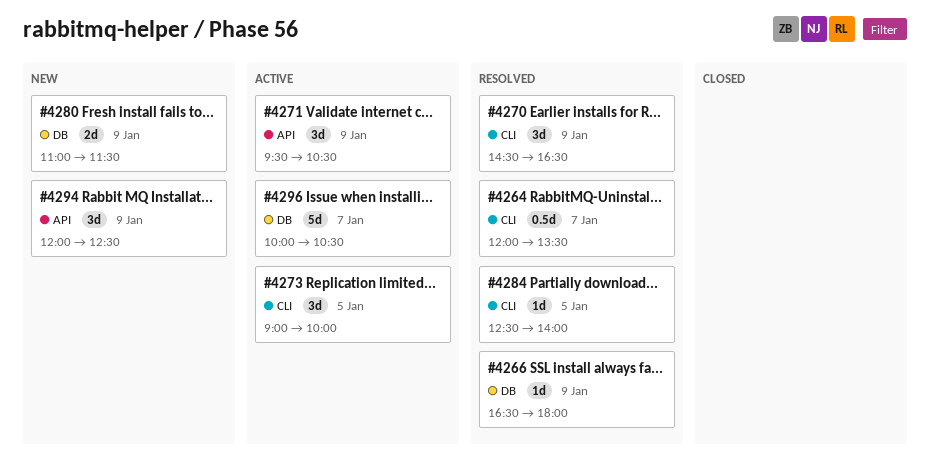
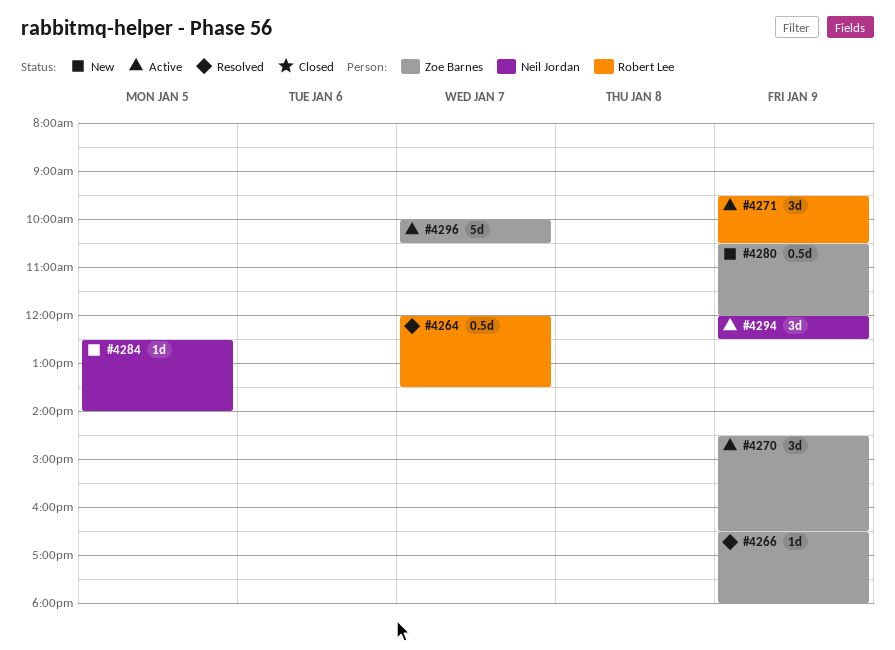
#4270, status: Resolved -> Active
#4273: present -> none
#4280, estimate: 2d -> 0.5d
#4280, begins: 11:00 -> 10:30
#4280, ends: 11:30 -> 12:00
#4284, status: Resolved -> New
#4294, status: New -> Active

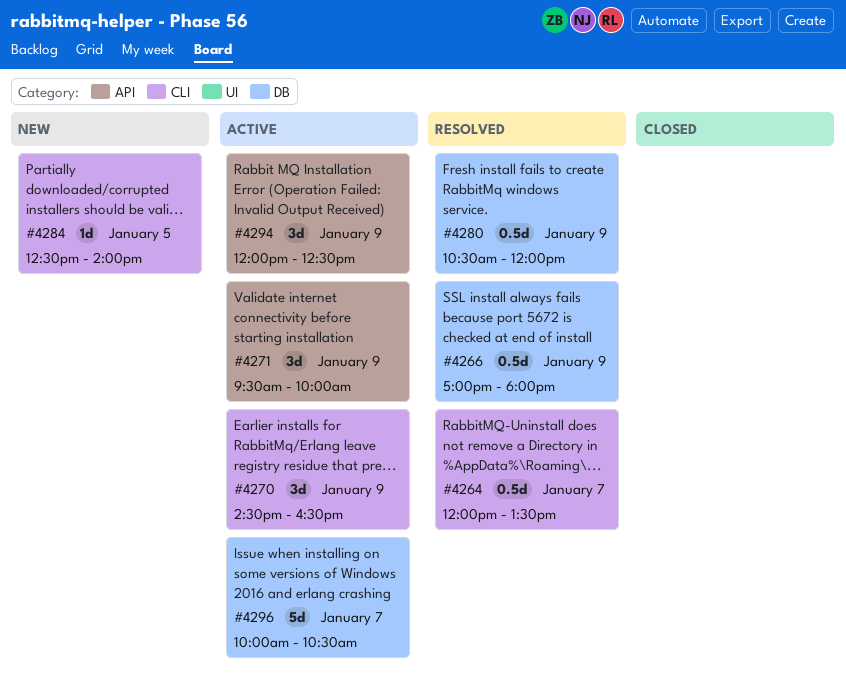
#4266, estimate: 1d -> 0.5d
#4266, begins: 16:30 -> 17:00
#4271, ends: 10:30 -> 10:00
#4280, status: New -> Resolved

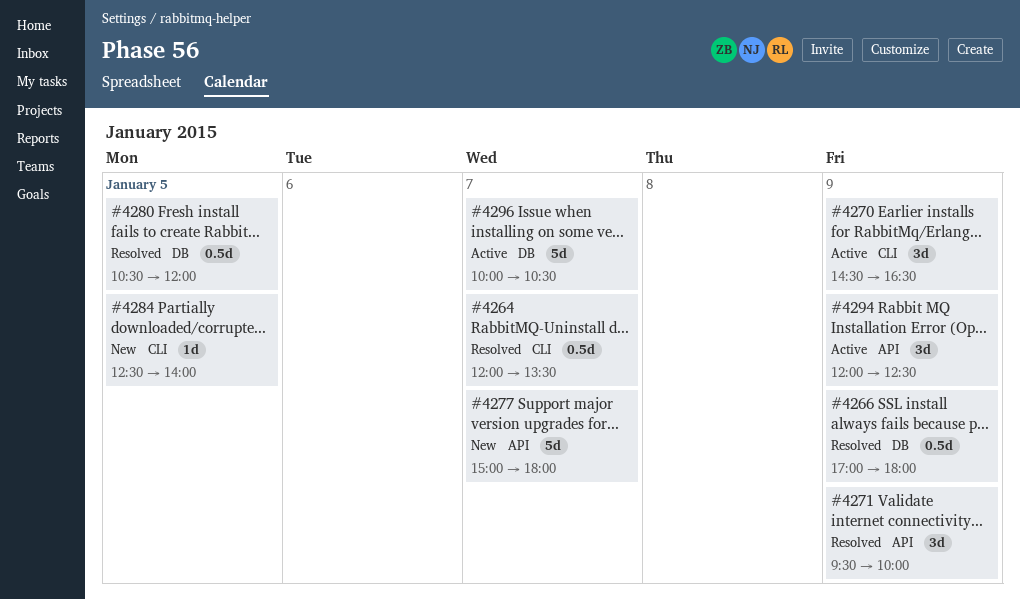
#4271, status: Active -> Resolved
#4277: none -> present
#4280, day: Jan 9 -> Jan 5

